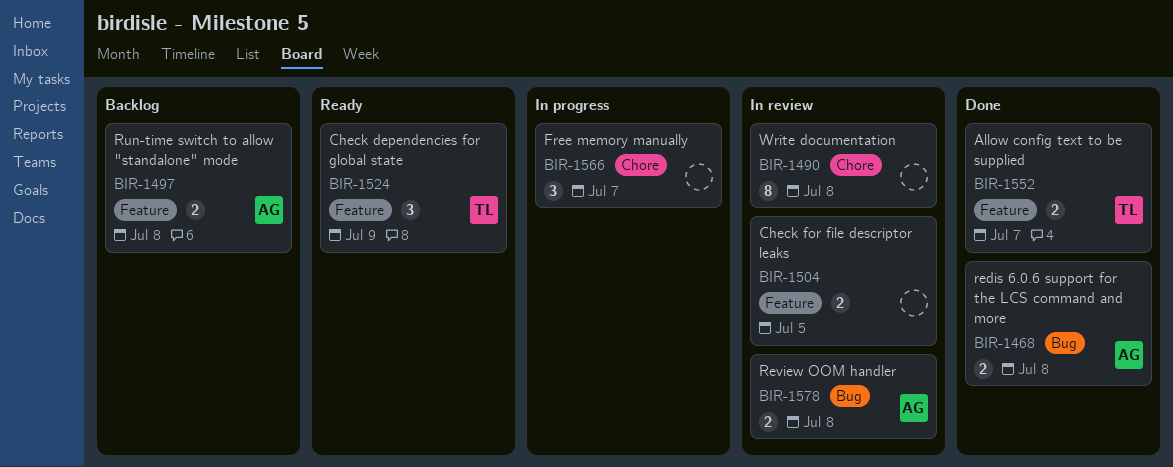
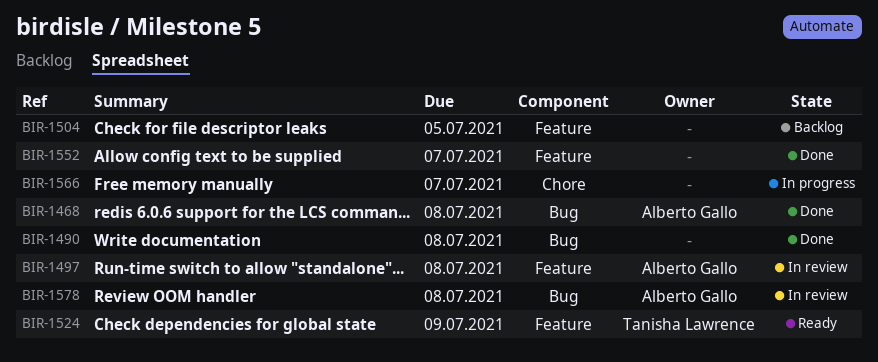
BIR-1490, status: In review -> Done
BIR-1490, label: Chore -> Bug
BIR-1497, status: Backlog -> In review
BIR-1504, status: In review -> Backlog
BIR-1552, owner: Tanisha Lawrence -> none

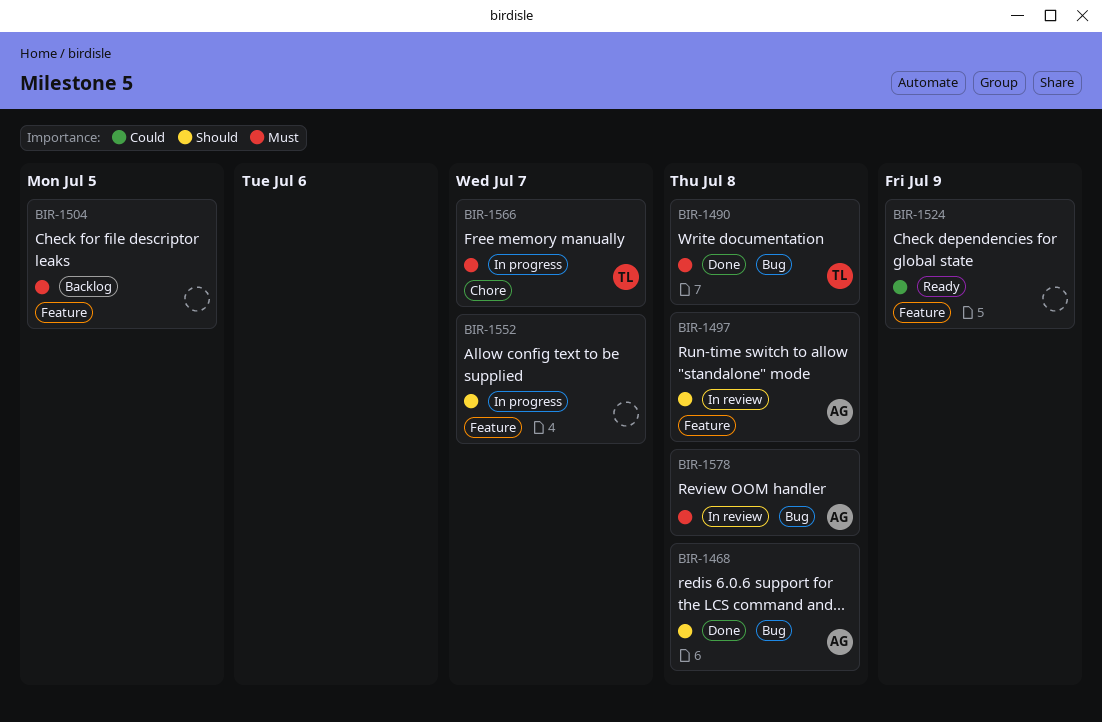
BIR-1490, owner: none -> Tanisha Lawrence
BIR-1524, owner: Tanisha Lawrence -> none
BIR-1552, status: Done -> In progress
BIR-1566, owner: none -> Tanisha Lawrence

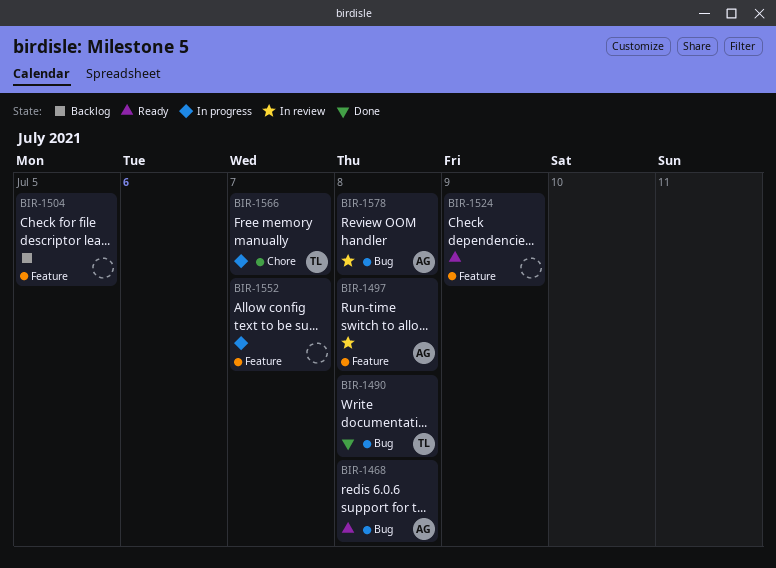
BIR-1468, status: Done -> Ready

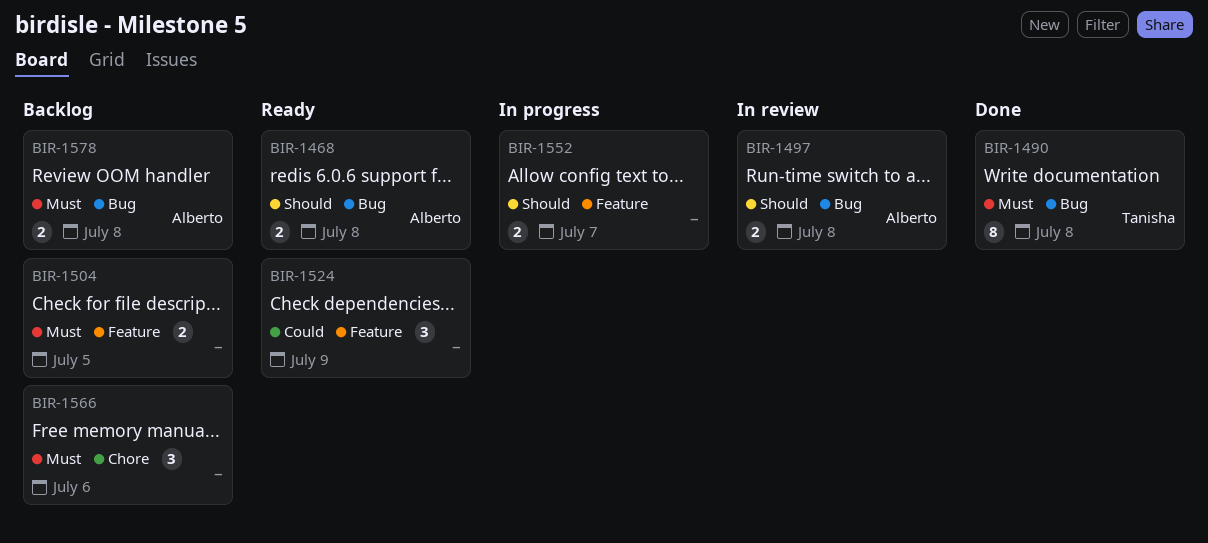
BIR-1497, label: Feature -> Bug
BIR-1566, status: In progress -> Backlog
BIR-1566, owner: Tanisha -> none
BIR-1566, due: Jul 7 -> Jul 6
BIR-1578, status: In review -> Backlog

